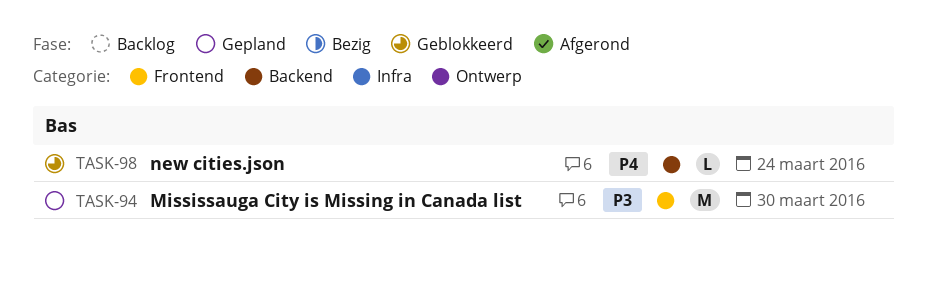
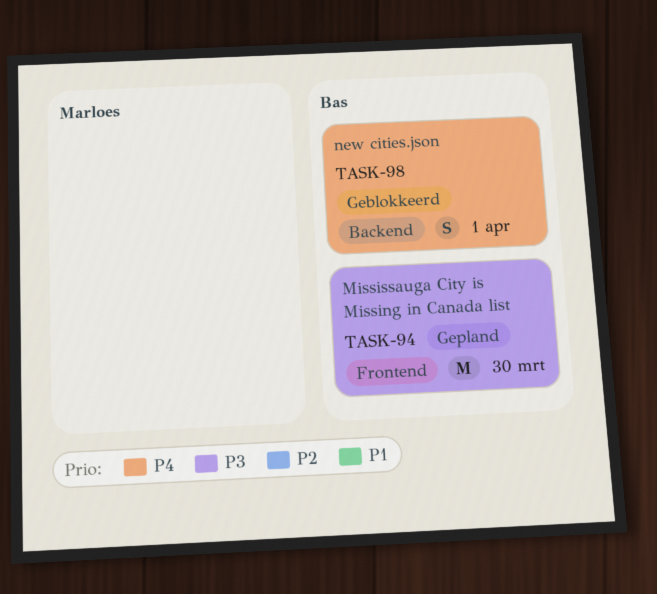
TASK-98, estimate: L -> S
TASK-98, due: Mar 24 -> Apr 1

